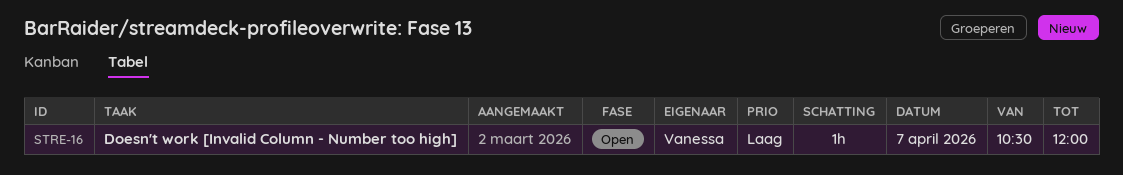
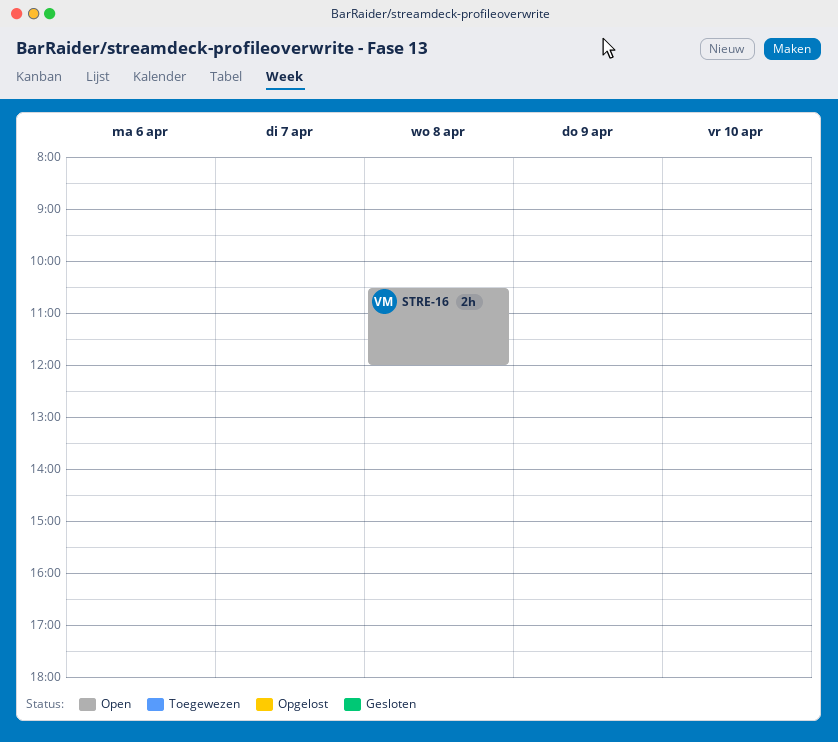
STRE-16, estimate: 1h -> 2h
STRE-16, day: Apr 7 -> Apr 8

